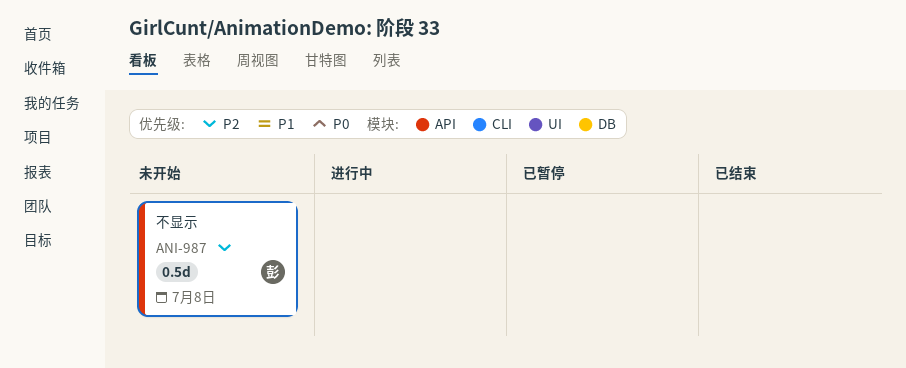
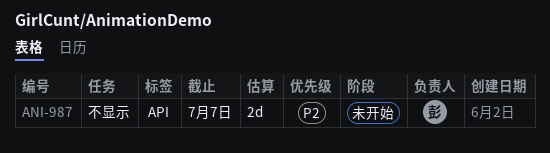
ANI-987, estimate: 0.5d -> 2d
ANI-987, due: Jul 8 -> Jul 7

